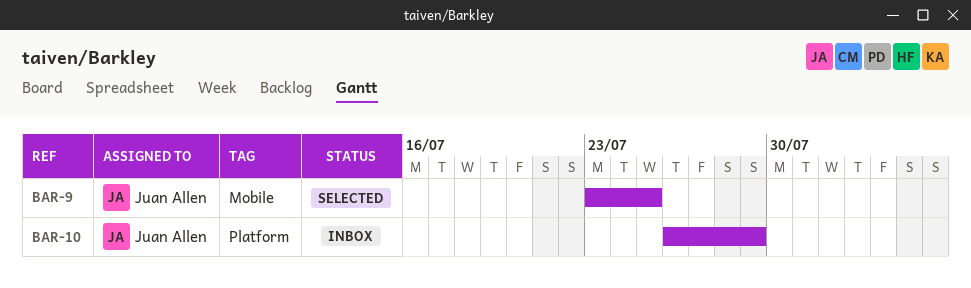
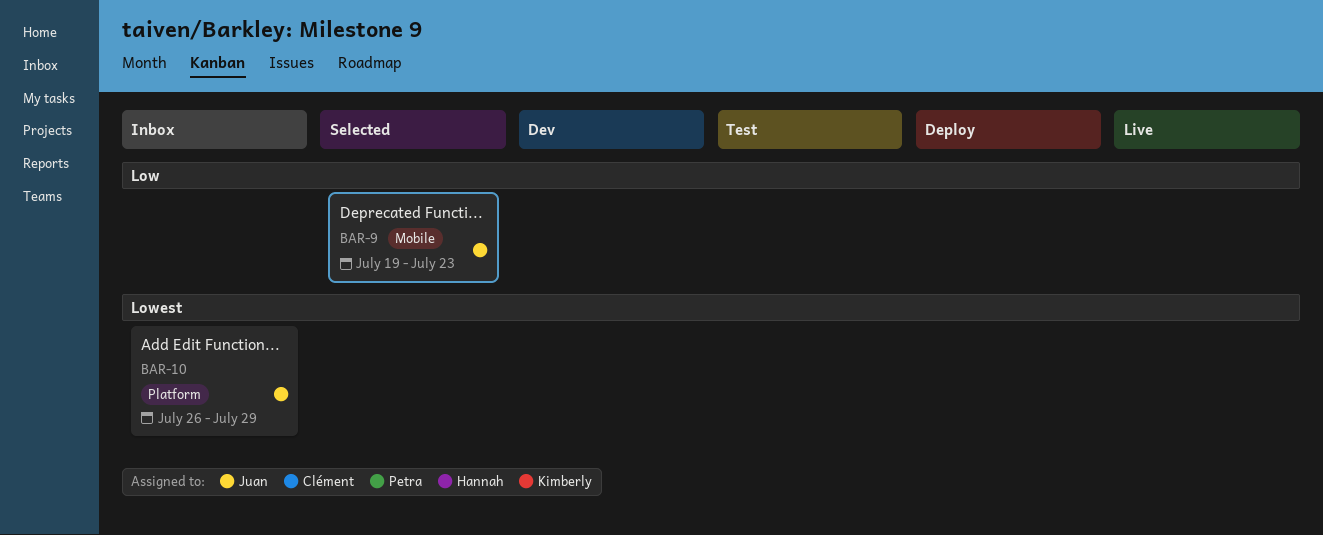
BAR-9, start: Jul 23 -> Jul 19
BAR-9, due: Jul 25 -> Jul 23

